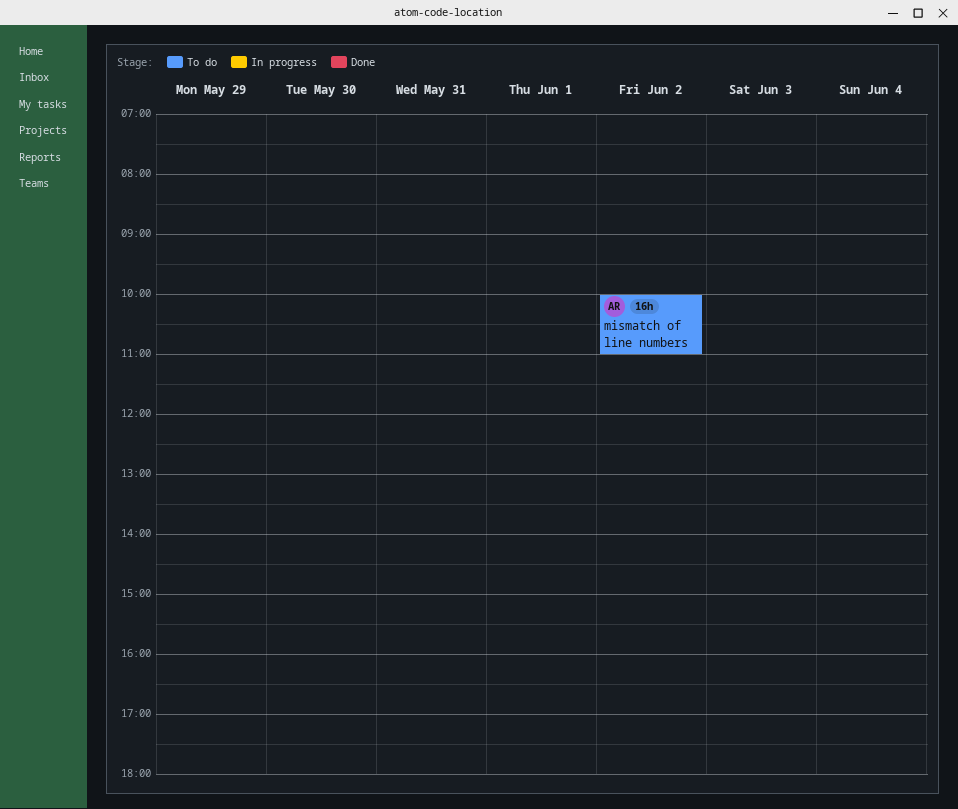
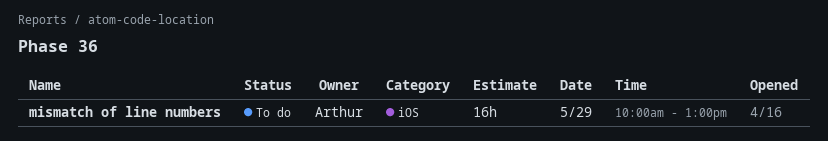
mismatch of line numbers, day: Jun 2 -> May 29
mismatch of line numbers, ends: 11:00 -> 13:00

